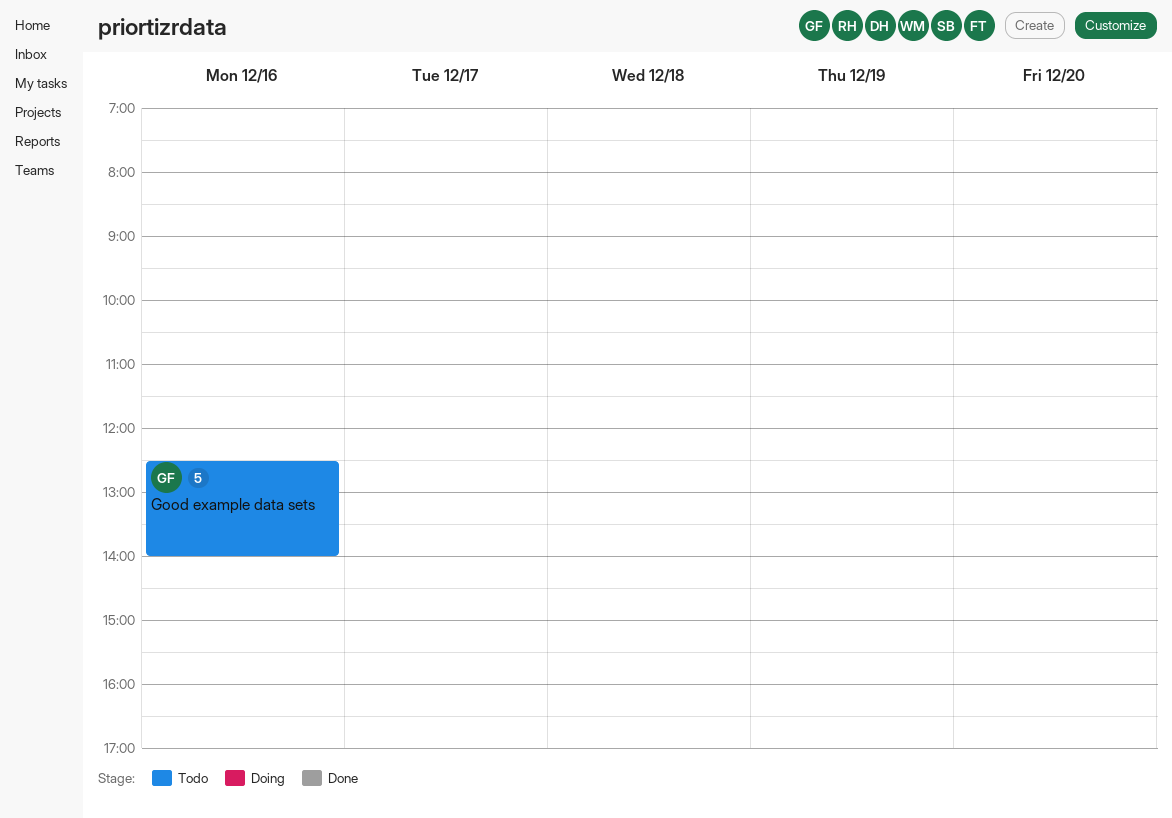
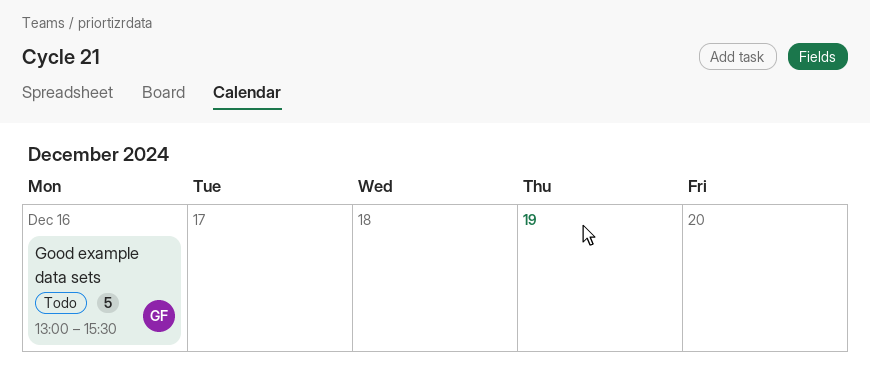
Good example data sets, begins: 12:30 -> 13:00
Good example data sets, ends: 14:00 -> 15:30

